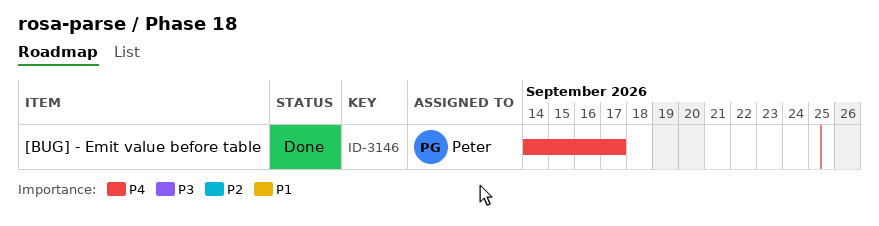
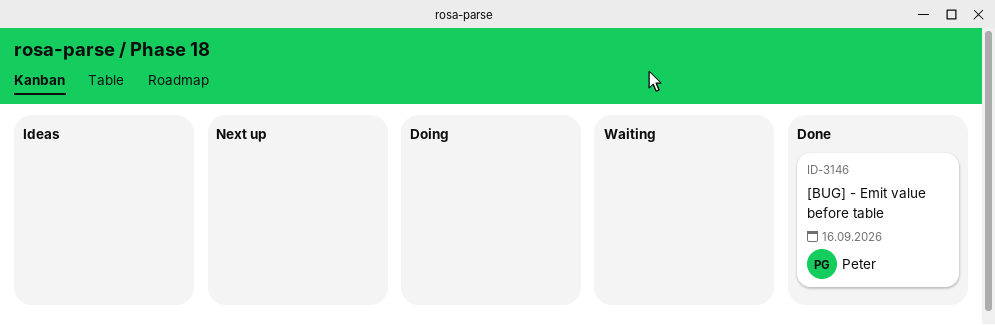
ID-3146, due: Sep 17 -> Sep 16

